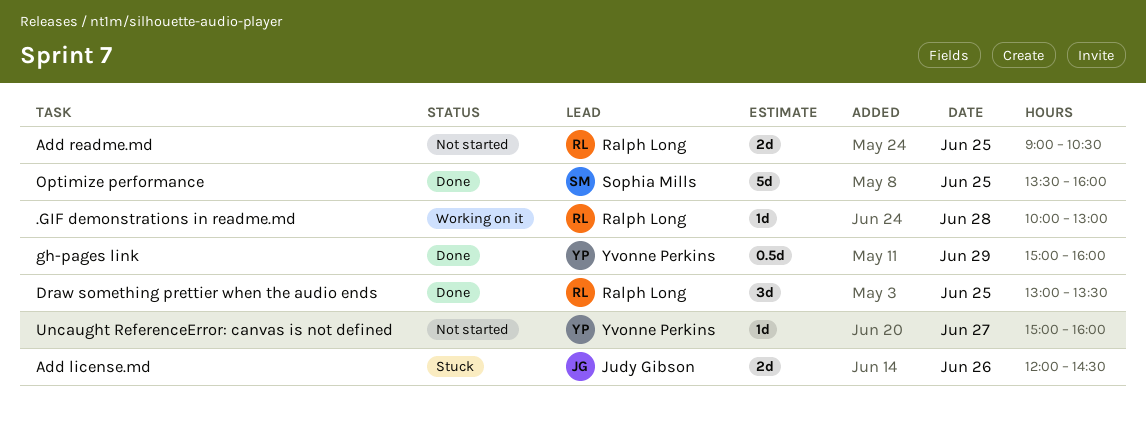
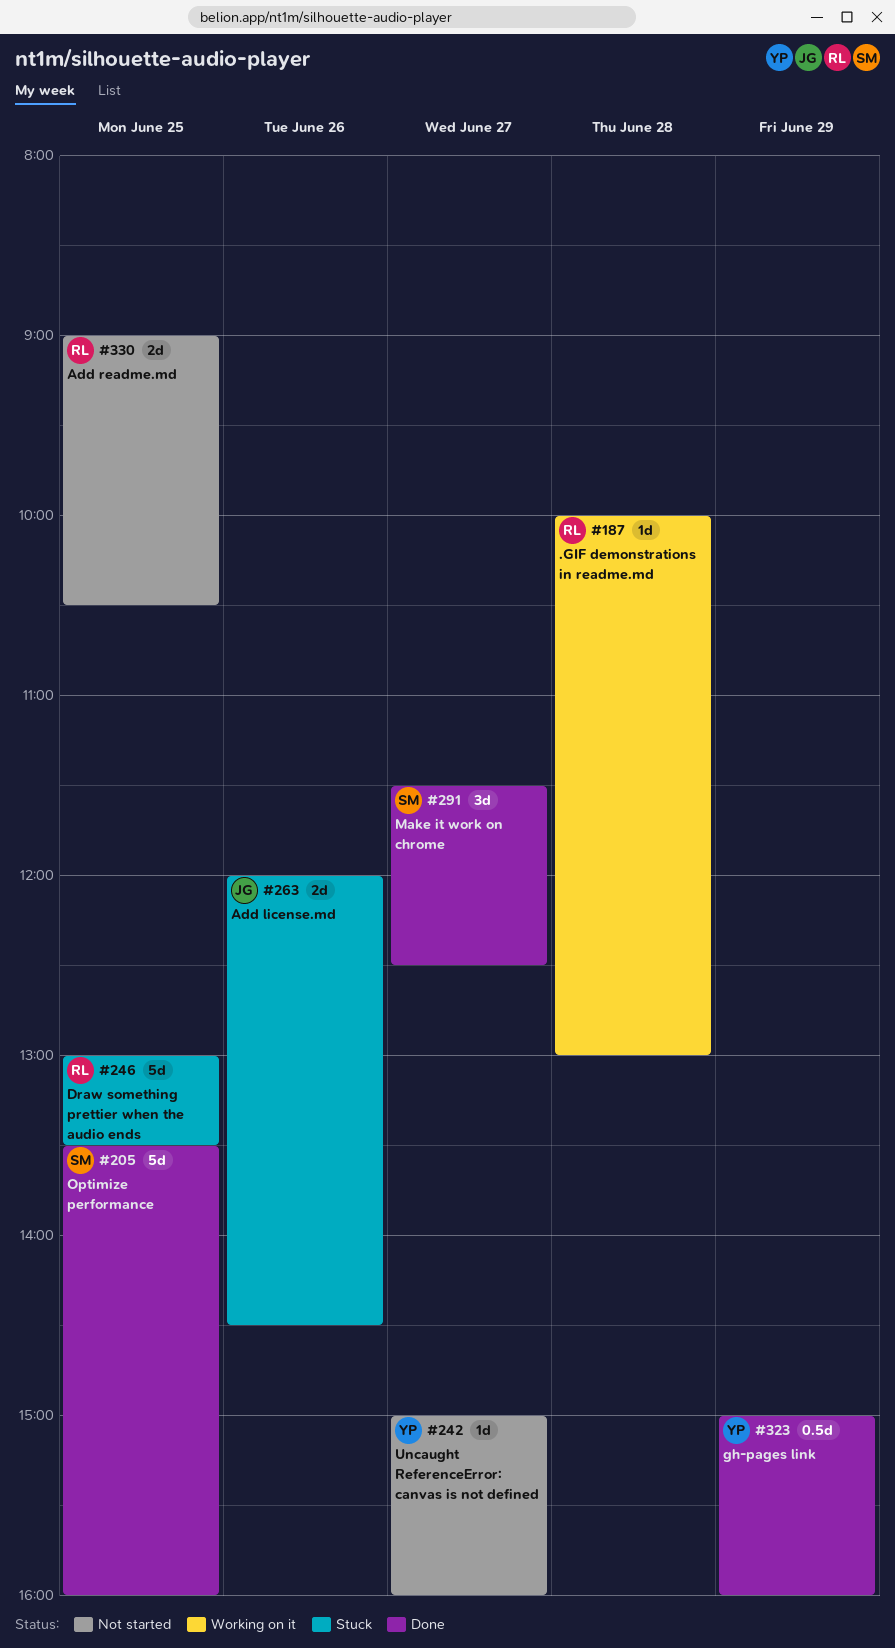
Draw something prettier when the audio ends, status: Done -> Stuck
Draw something prettier when the audio ends, estimate: 3d -> 5d
Make it work on chrome: none -> present

